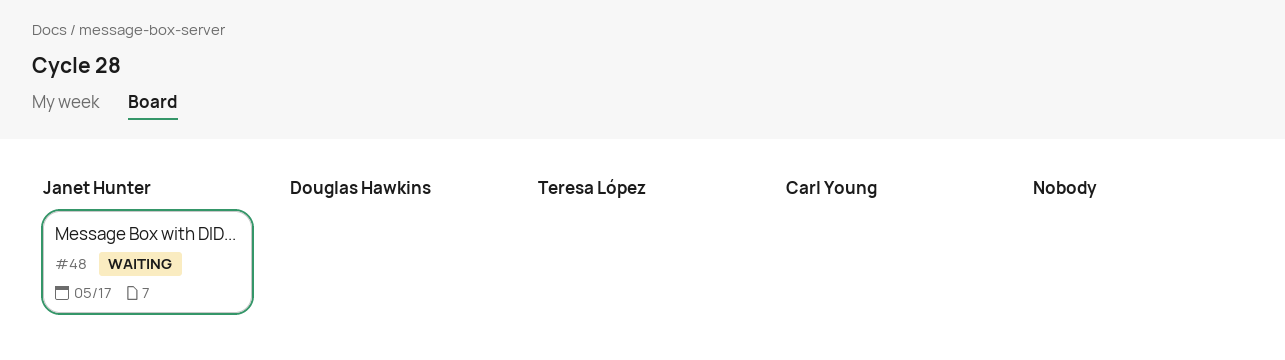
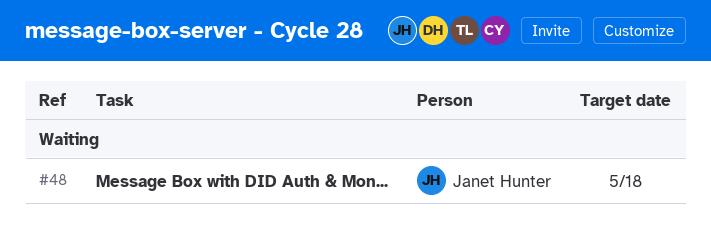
#48, due: May 17 -> May 18

